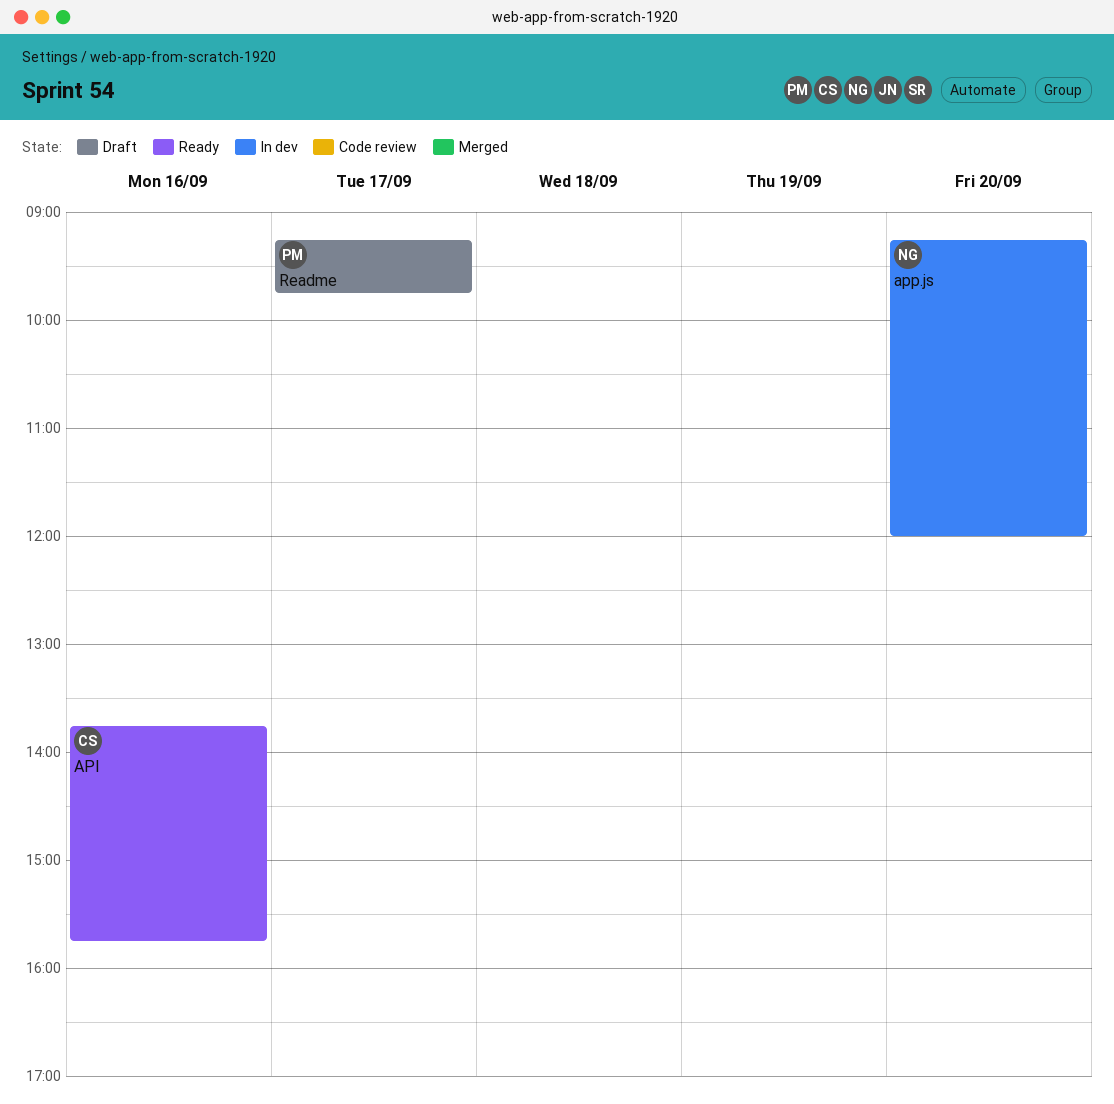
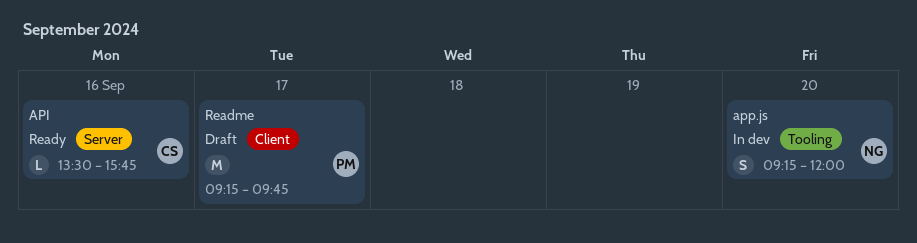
API, begins: 13:45 -> 13:30

